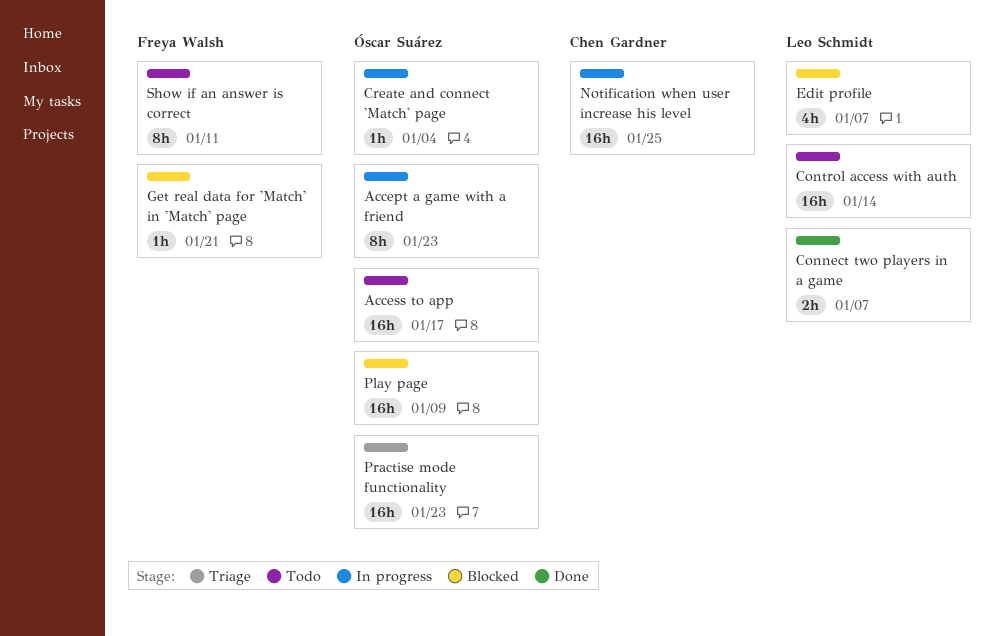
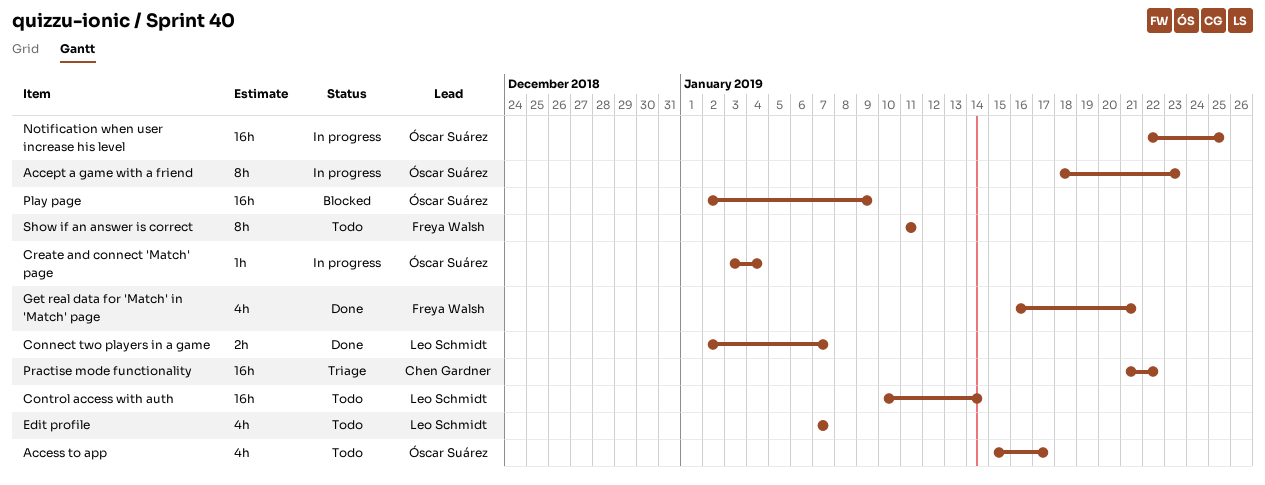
Access to app, estimate: 16h -> 4h
Edit profile, status: Blocked -> Todo
Get real data for 'Match' in 'Match' page, status: Blocked -> Done
Get real data for 'Match' in 'Match' page, estimate: 1h -> 4h
Notification when user increase his level, owner: Chen Gardner -> Óscar Suárez
Practise mode functionality, owner: Óscar Suárez -> Chen Gardner
Practise mode functionality, due: Jan 23 -> Jan 22

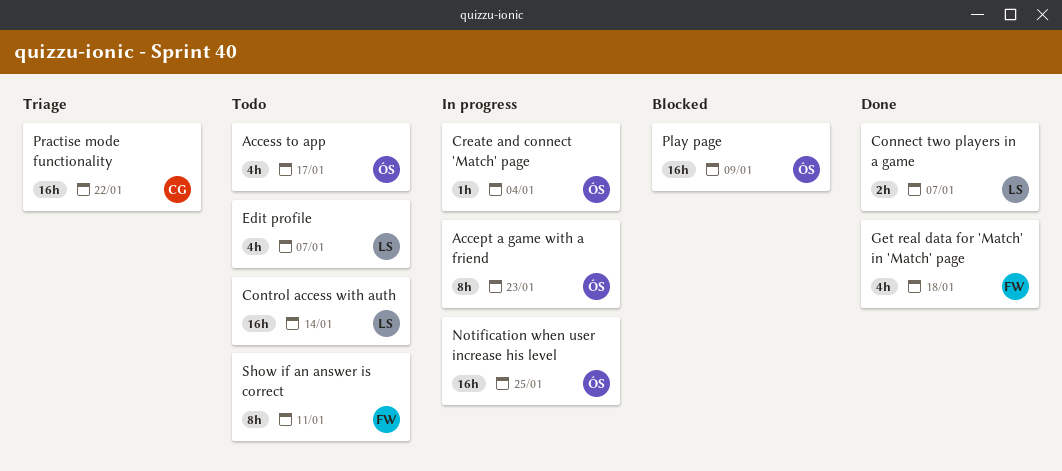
Get real data for 'Match' in 'Match' page, due: Jan 21 -> Jan 18

